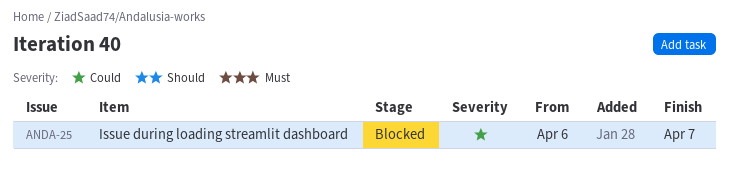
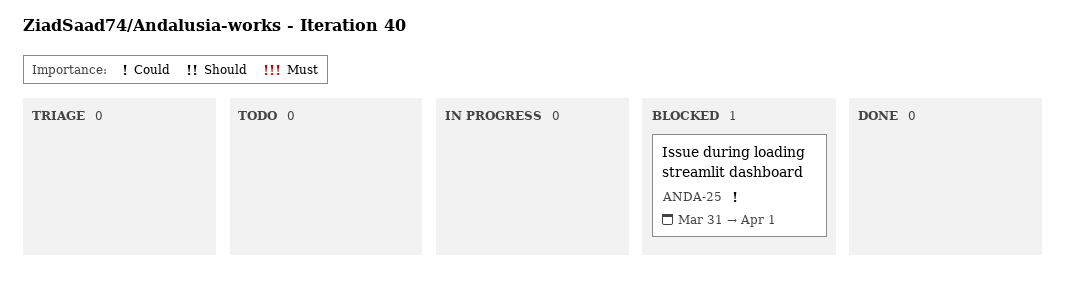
ANDA-25, start: Apr 6 -> Mar 31
ANDA-25, due: Apr 7 -> Apr 1

